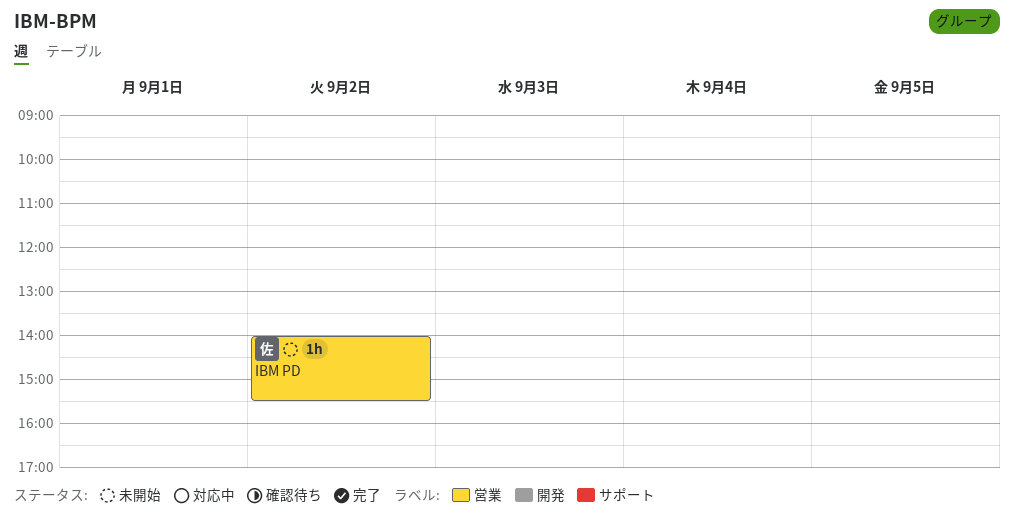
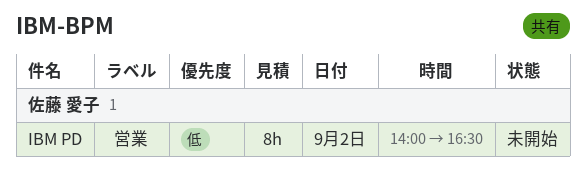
IBM PD, estimate: 1h -> 8h
IBM PD, ends: 15:30 -> 16:30

